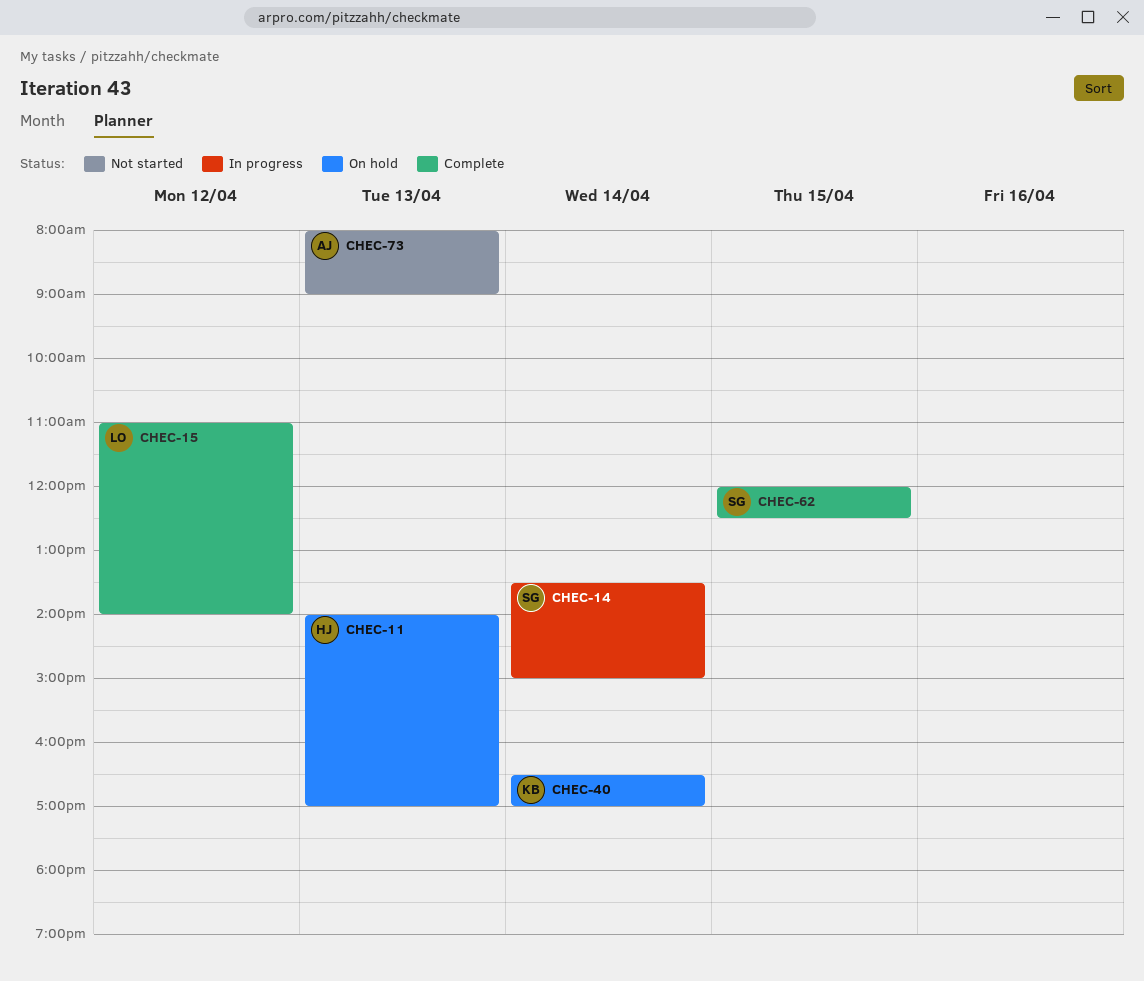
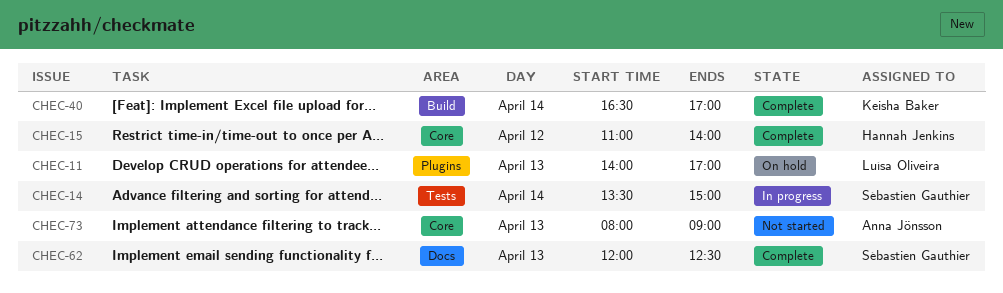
CHEC-11, owner: Hannah Jenkins -> Luísa Oliveira
CHEC-15, owner: Luísa Oliveira -> Hannah Jenkins
CHEC-40, status: On hold -> Complete
CHEC-62, day: Apr 15 -> Apr 13

